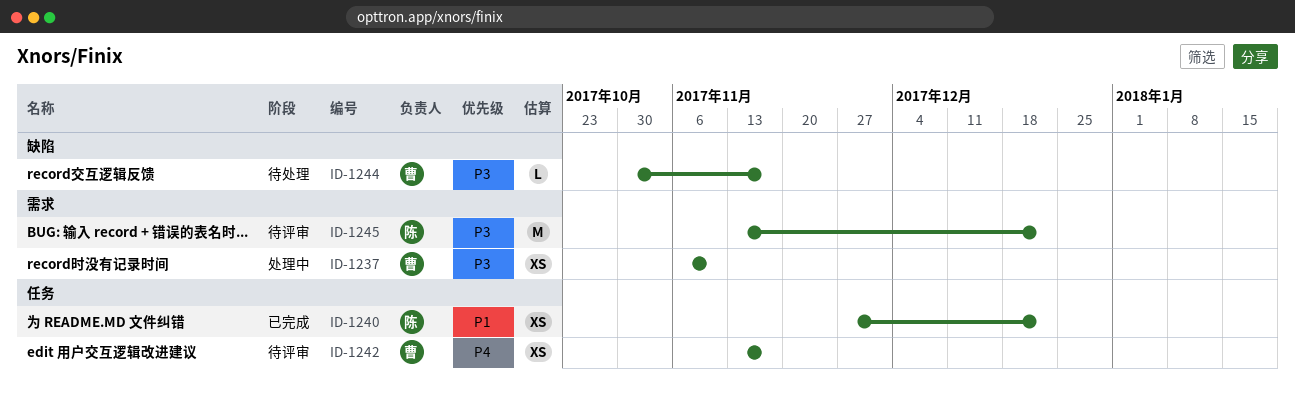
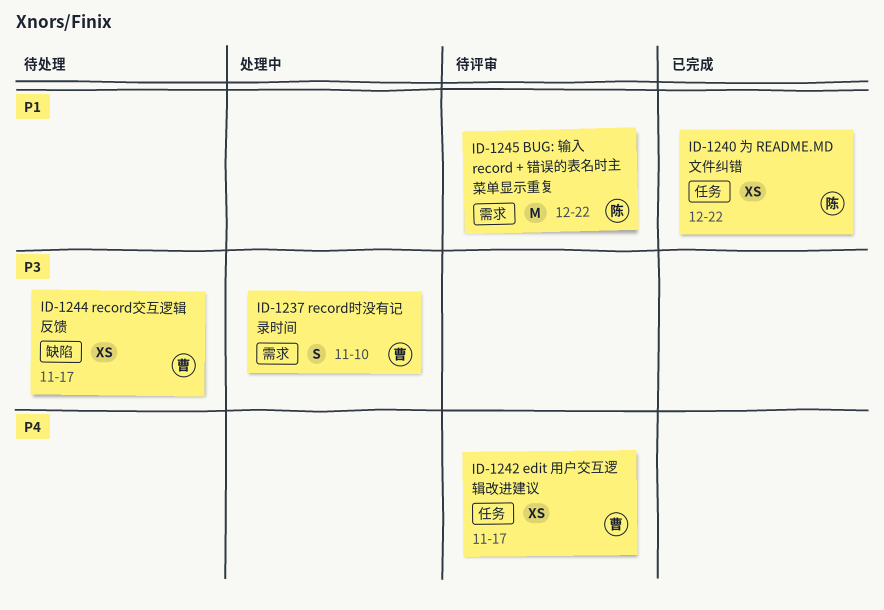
ID-1237, estimate: XS -> S
ID-1244, estimate: L -> XS
ID-1245, priority: P3 -> P1

